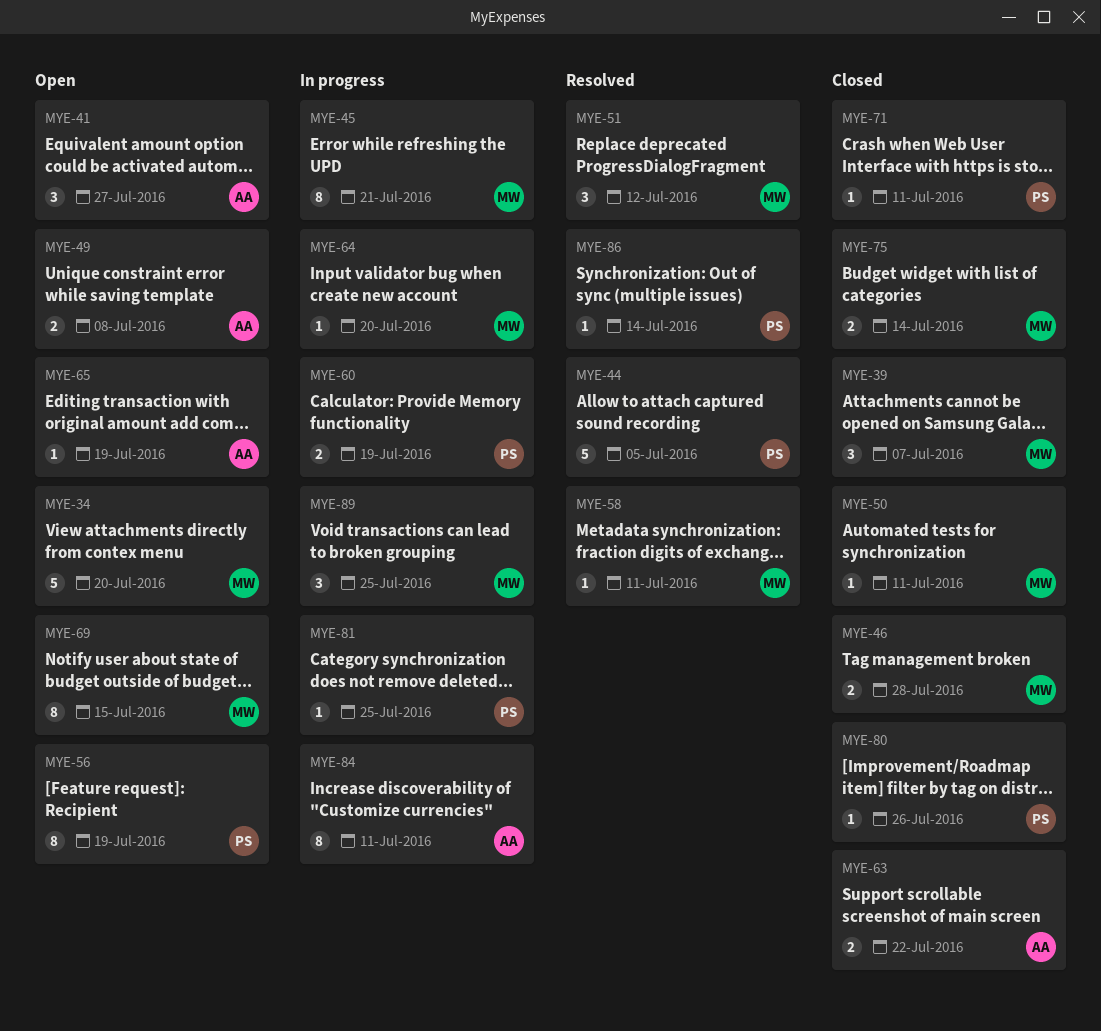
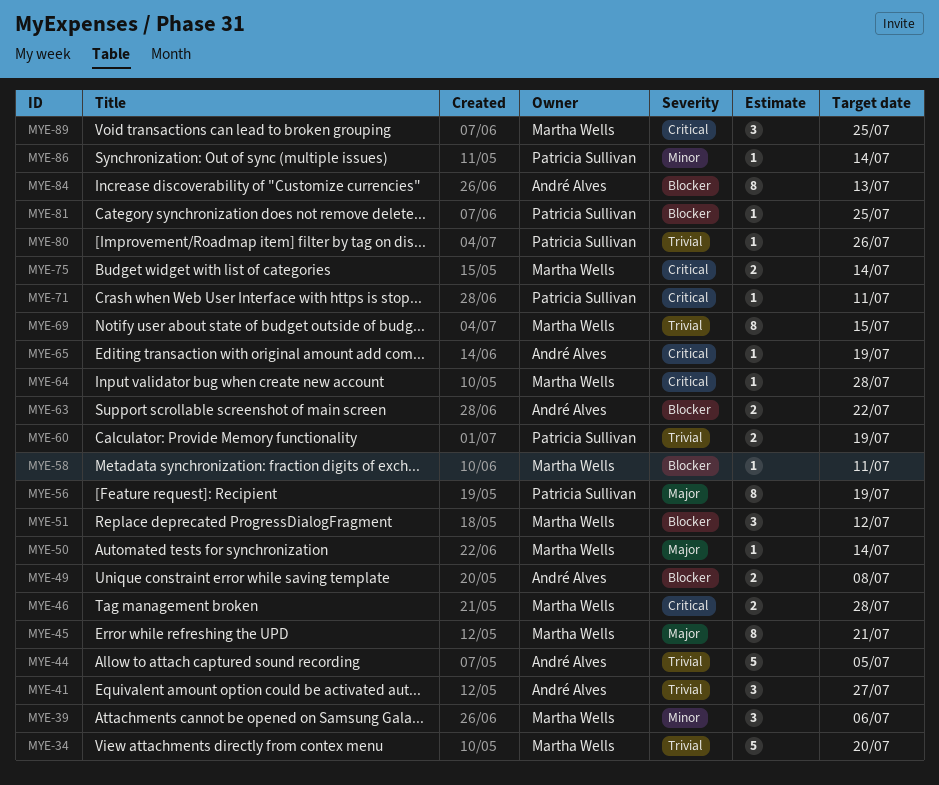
MYE-39, due: Jul 7 -> Jul 6
MYE-44, owner: Patricia Sullivan -> André Alves
MYE-50, due: Jul 11 -> Jul 14
MYE-64, due: Jul 20 -> Jul 28
MYE-84, due: Jul 11 -> Jul 13

